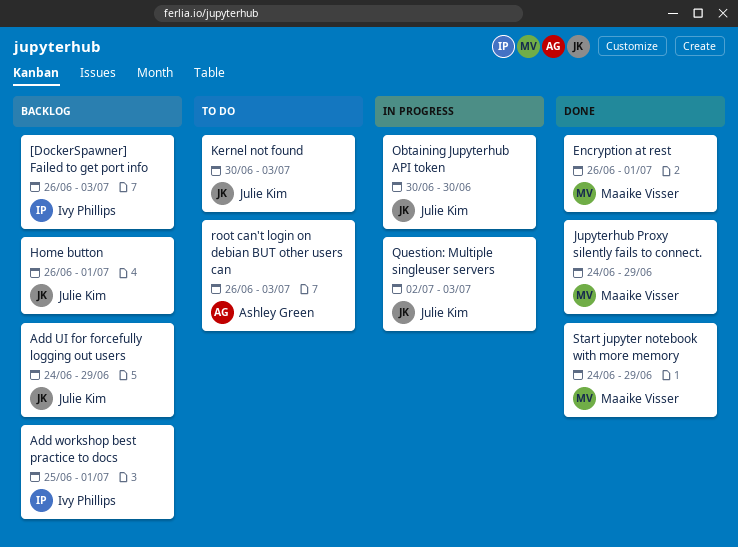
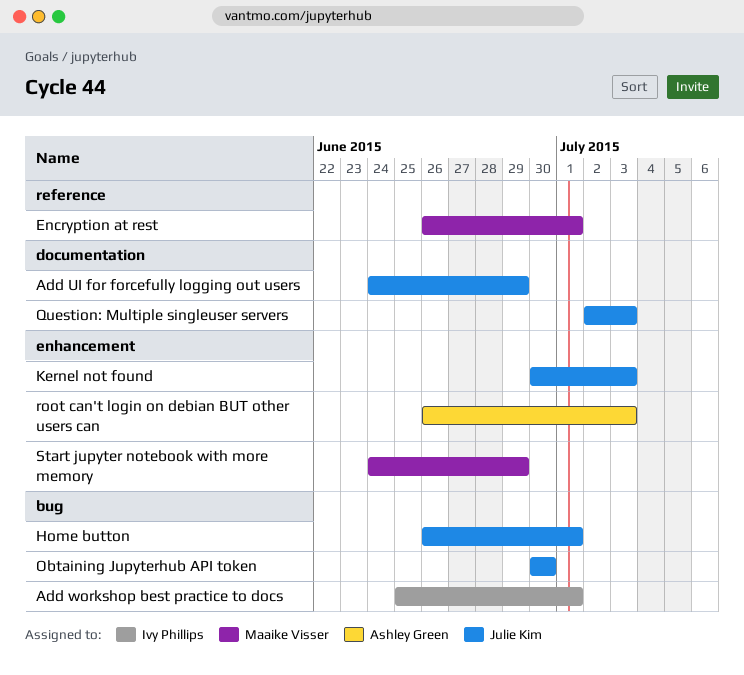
[DockerSpawner] Failed to get port info: present -> none
Jupyterhub Proxy silently fails to connect.: present -> none

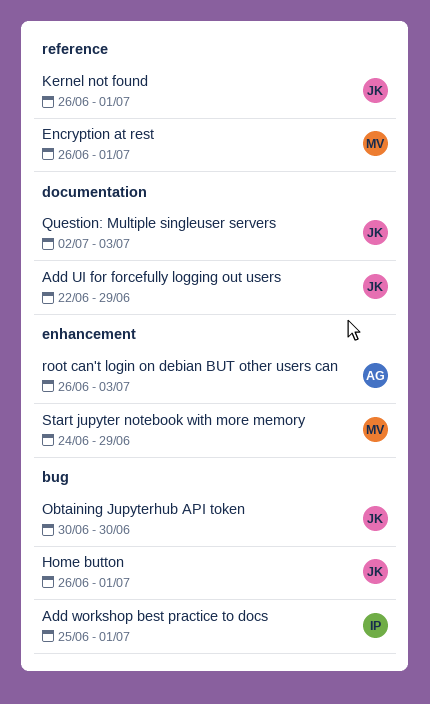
Add UI for forcefully logging out users, start: Jun 24 -> Jun 22
Kernel not found, label: enhancement -> reference
Kernel not found, start: Jun 30 -> Jun 26
Kernel not found, due: Jul 3 -> Jul 1

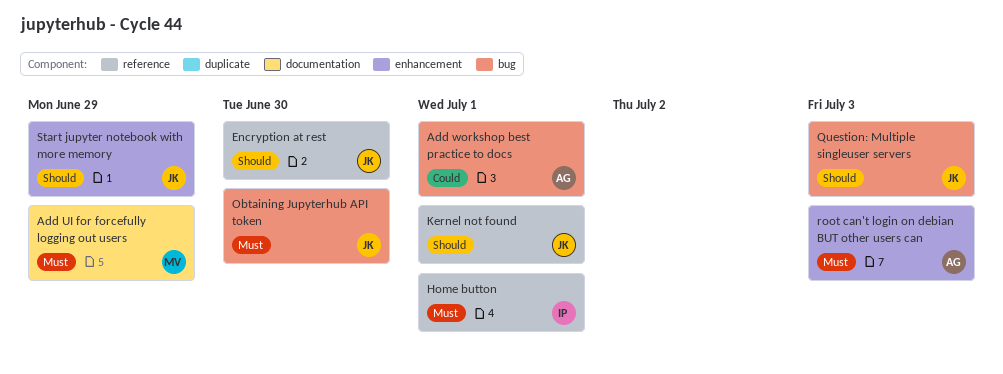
Add UI for forcefully logging out users, owner: JK -> MV
Add workshop best practice to docs, owner: IP -> AG
Encryption at rest, owner: MV -> JK
Encryption at rest, due: Jul 1 -> Jun 30
Home button, owner: JK -> IP
Home button, label: bug -> reference
Question: Multiple singleuser servers, label: documentation -> bug
Start jupyter notebook with more memory, owner: MV -> JK

